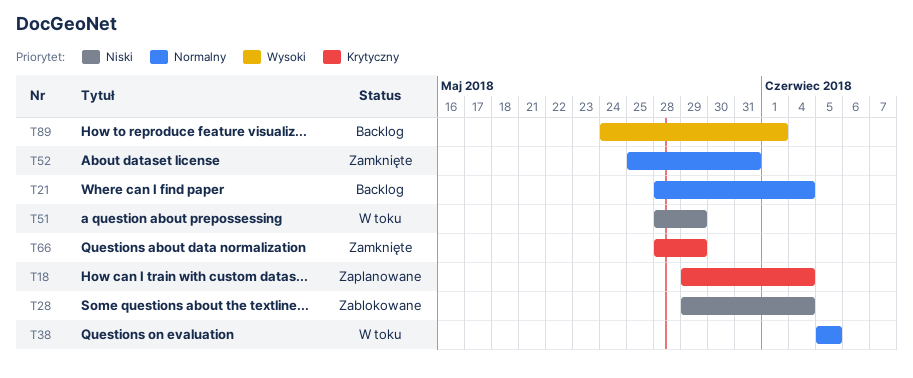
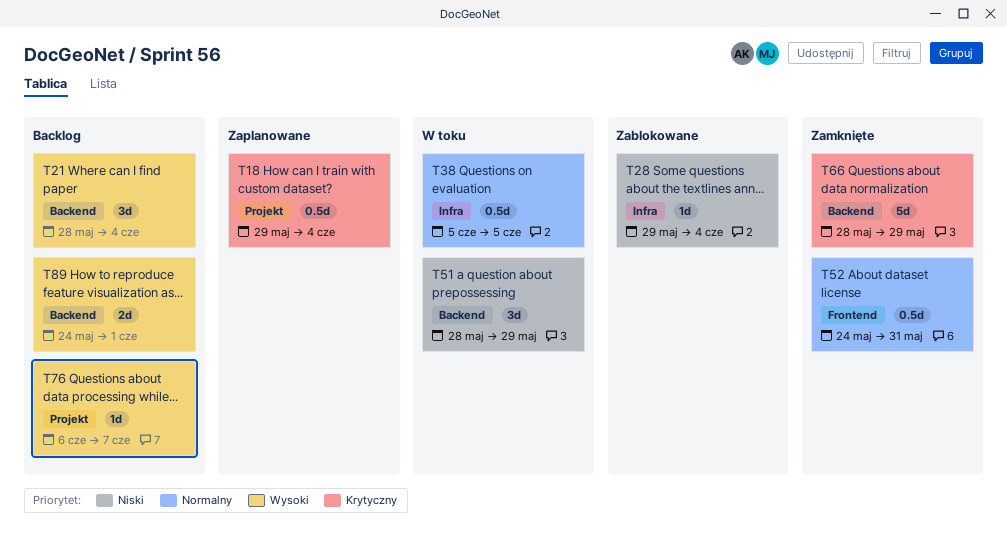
T21, priority: Normalny -> Wysoki
T52, start: May 25 -> May 24
T76: none -> present

